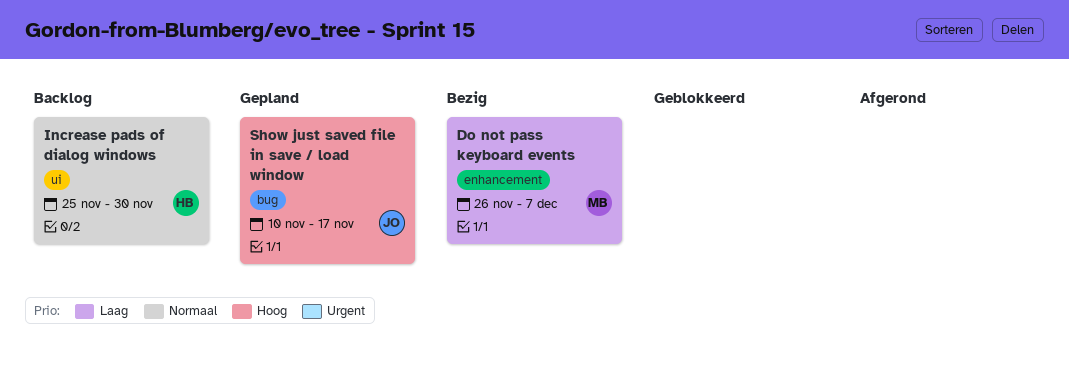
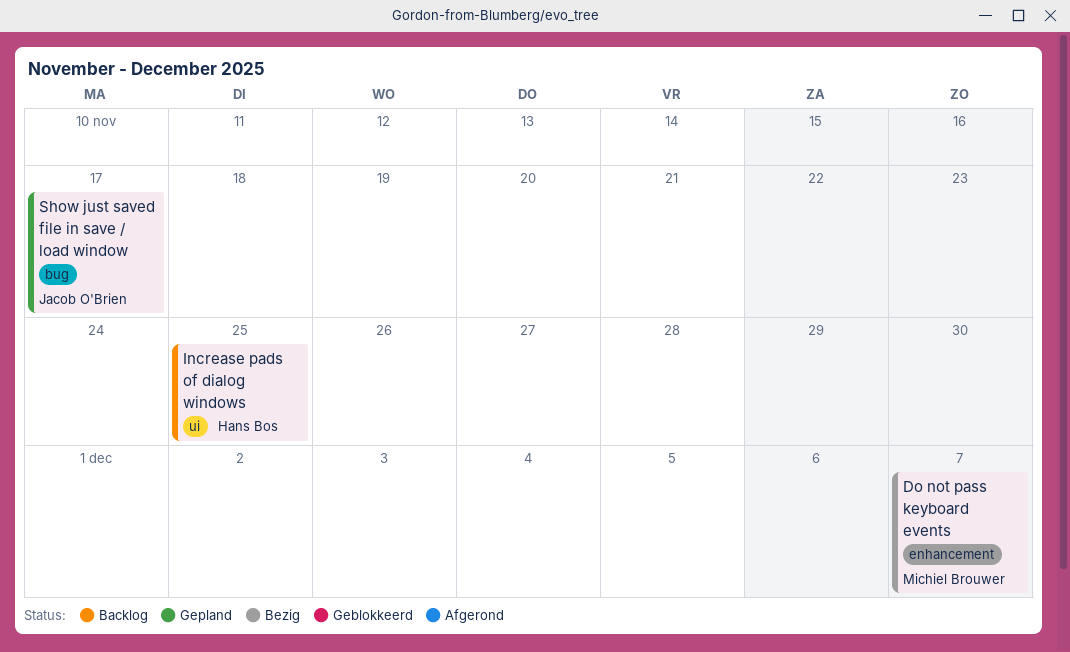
Increase pads of dialog windows, due: Nov 30 -> Nov 25

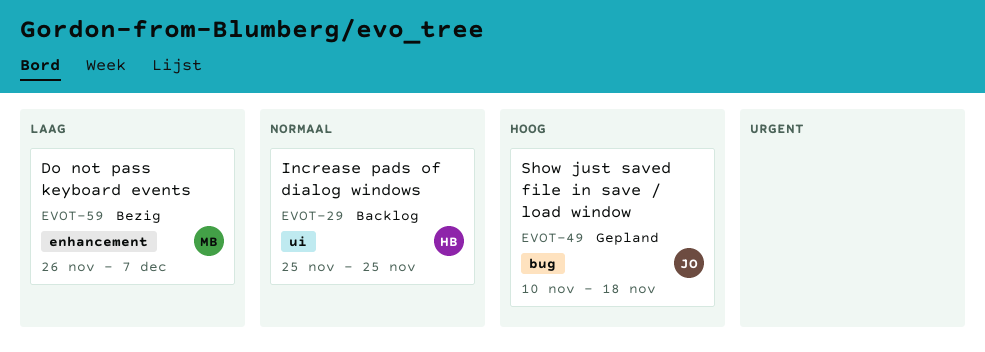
Show just saved file in save / load window, due: Nov 17 -> Nov 18

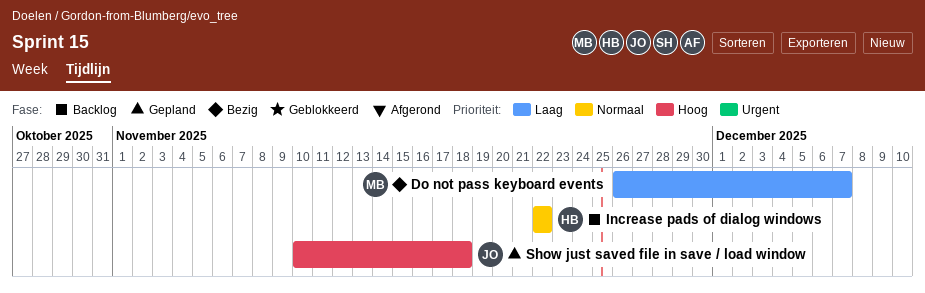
Increase pads of dialog windows, start: Nov 25 -> Nov 22
Increase pads of dialog windows, due: Nov 25 -> Nov 22

